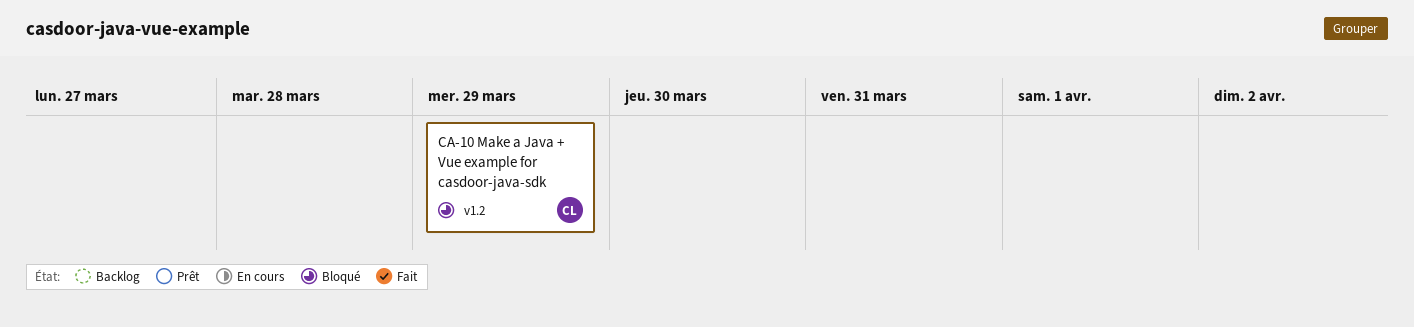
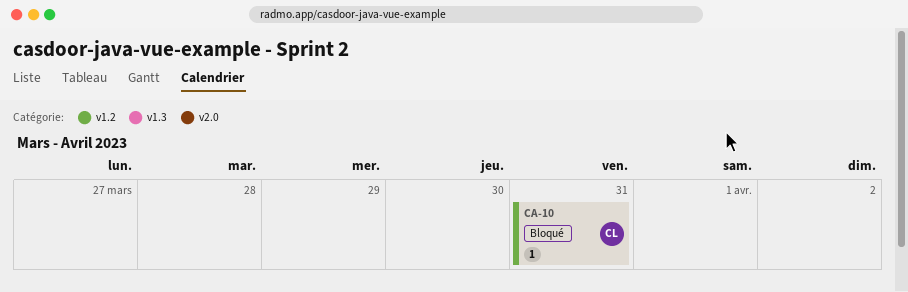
CA-10, due: Mar 29 -> Mar 31

